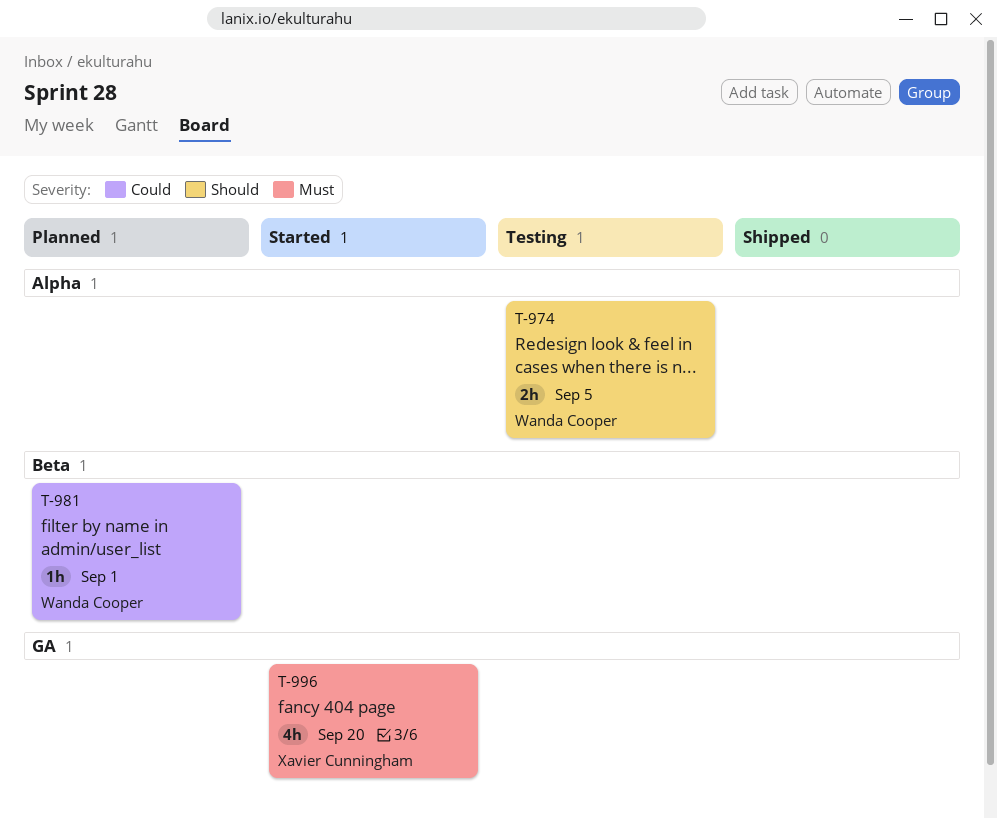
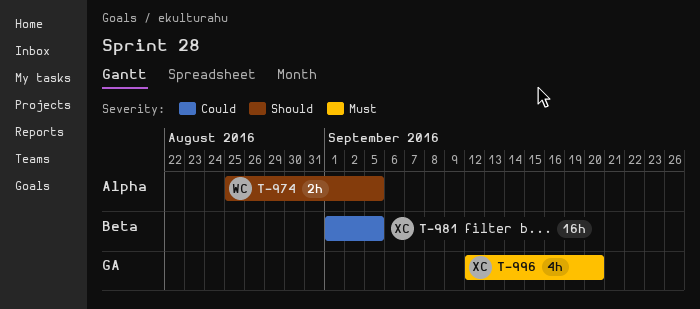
T-981, owner: Wanda Cooper -> Xavier Cunningham
T-981, estimate: 1h -> 16h
T-981, due: Sep 1 -> Sep 5

